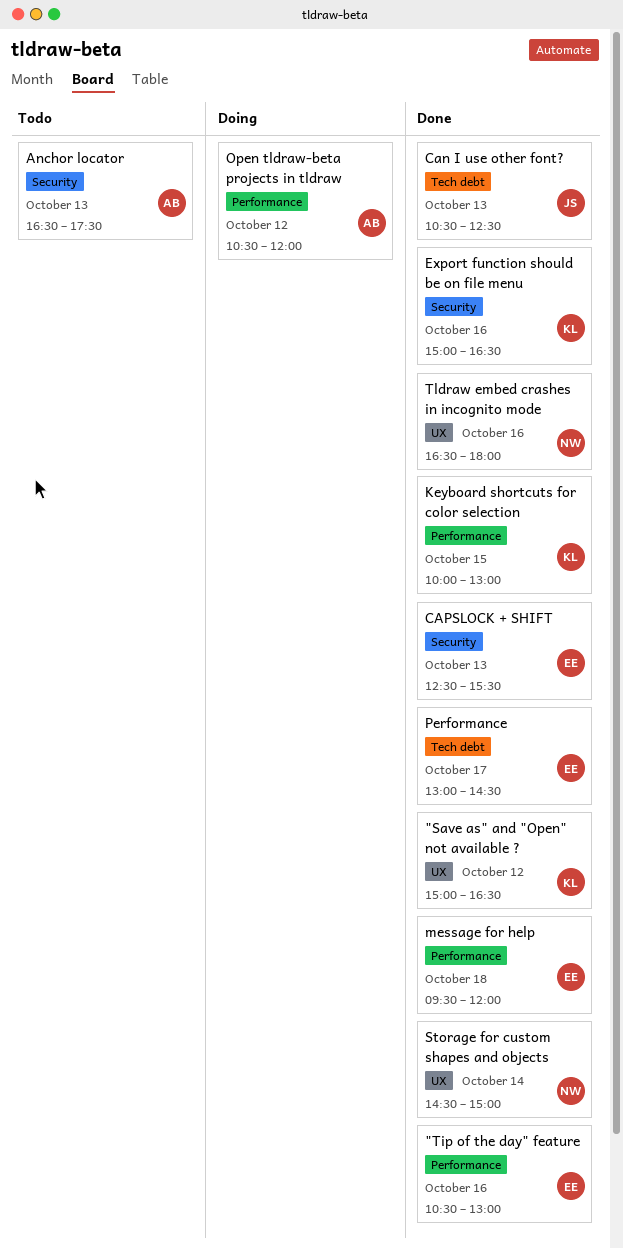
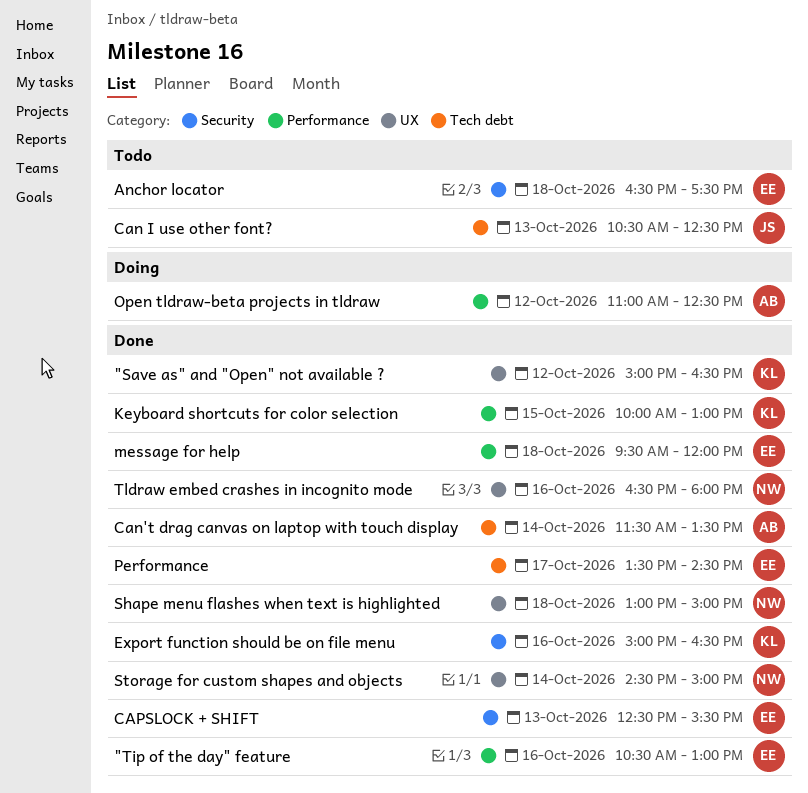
Anchor locator, owner: AB -> EE
Anchor locator, day: Oct 13 -> Oct 18
Can I use other font?, status: Done -> Todo
Can't drag canvas on laptop with touch display: none -> present
Open tldraw-beta projects in tldraw, begins: 10:30 -> 11:00
Open tldraw-beta projects in tldraw, ends: 12:00 -> 12:30
Performance, begins: 13:00 -> 13:30
Shape menu flashes when text is highlighted: none -> present

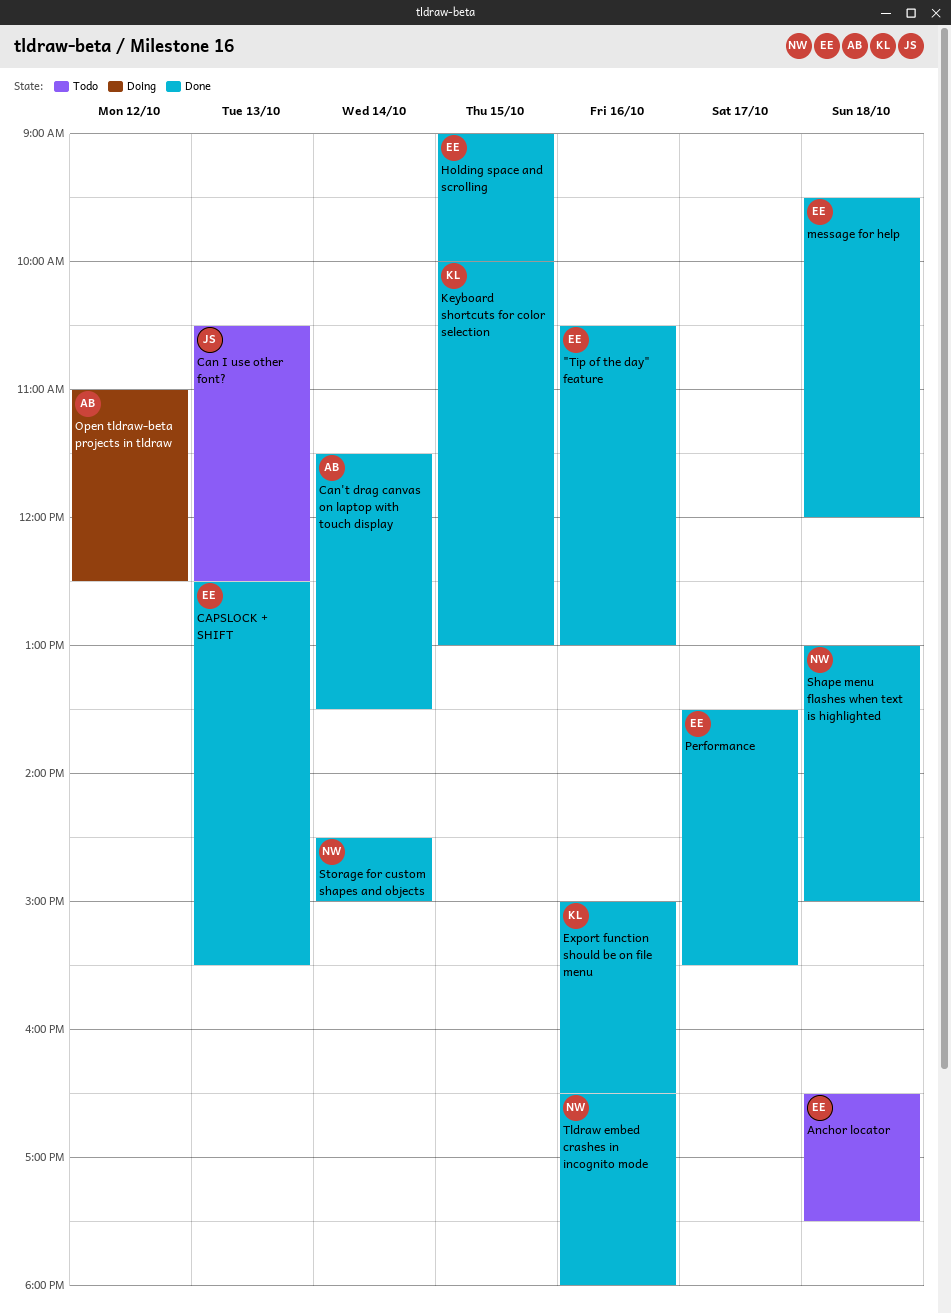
"Save as" and "Open" not available ?: present -> none
Holding space and scrolling: none -> present
Performance, ends: 14:30 -> 15:30

